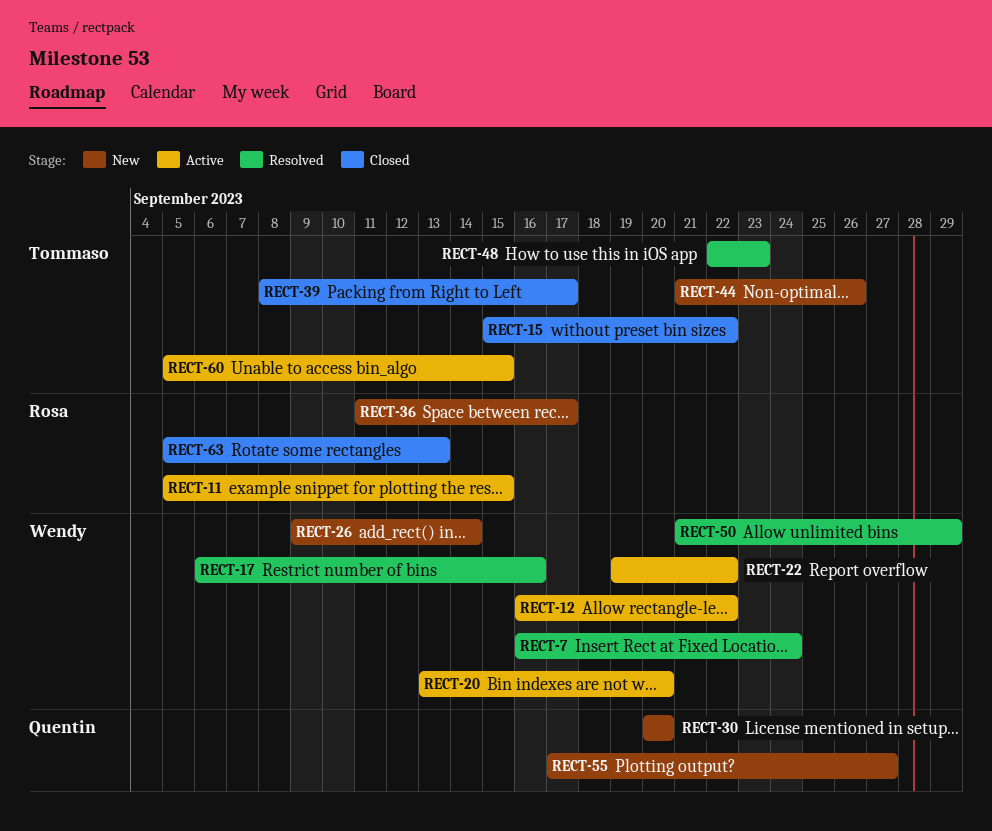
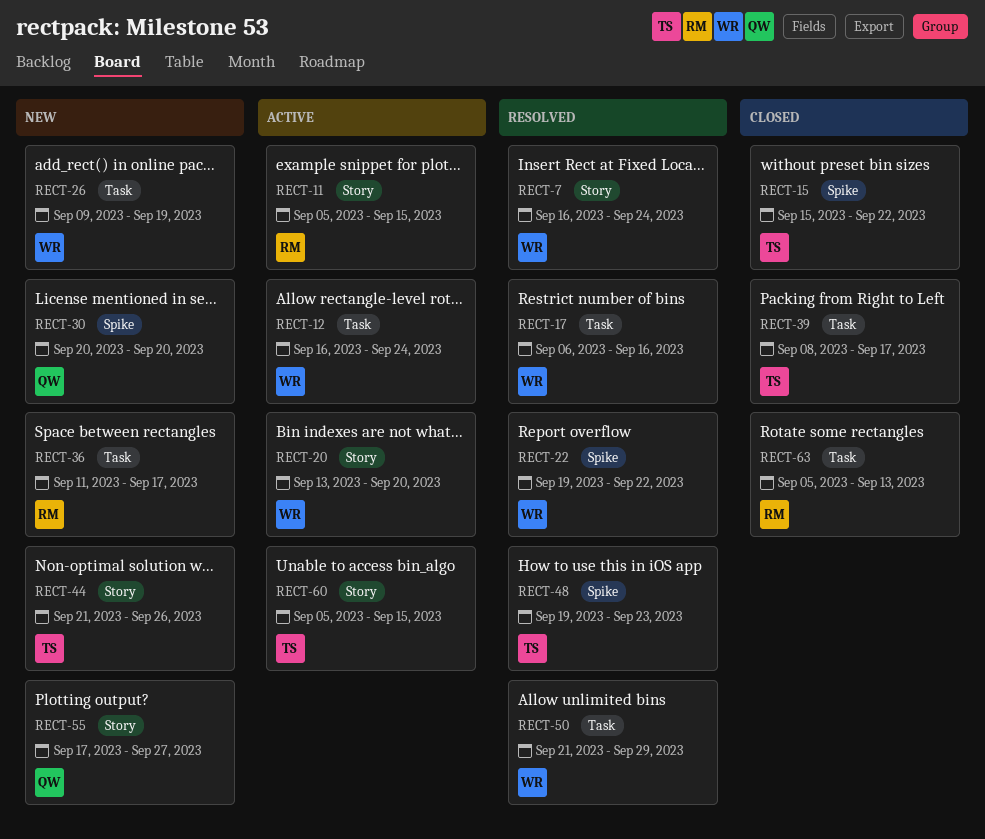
RECT-12, due: Sep 22 -> Sep 24
RECT-22, status: Active -> Resolved
RECT-26, due: Sep 14 -> Sep 19
RECT-48, start: Sep 22 -> Sep 19

